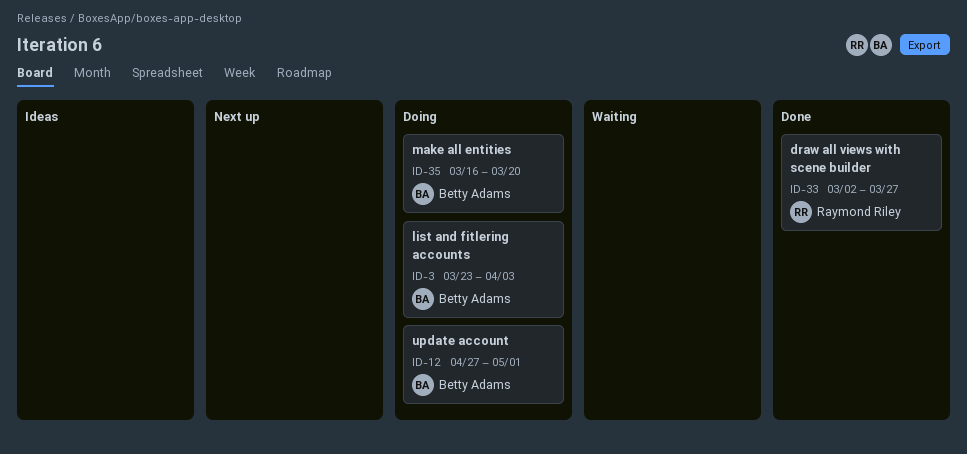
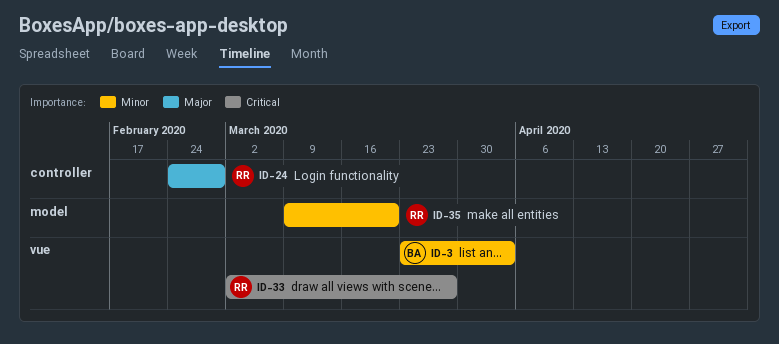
ID-12: present -> none
ID-24: none -> present
ID-35, owner: Betty Adams -> Raymond Riley
ID-35, start: Mar 16 -> Mar 9

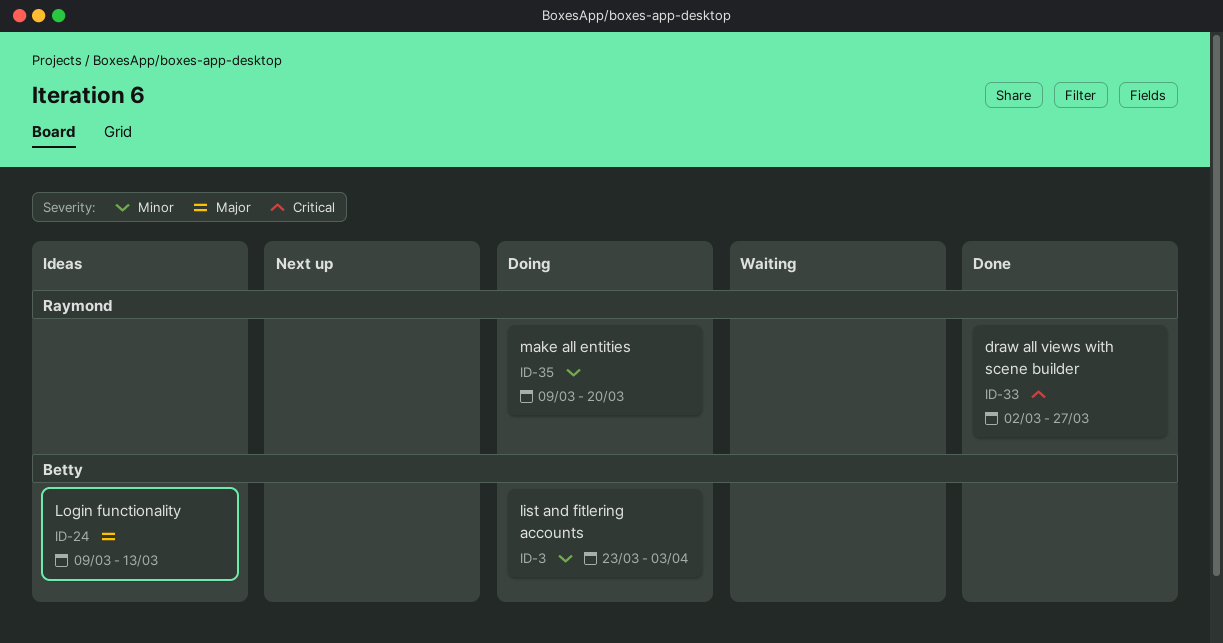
ID-24, owner: Raymond -> Betty
ID-24, start: Feb 24 -> Mar 9
ID-24, due: Feb 28 -> Mar 13

